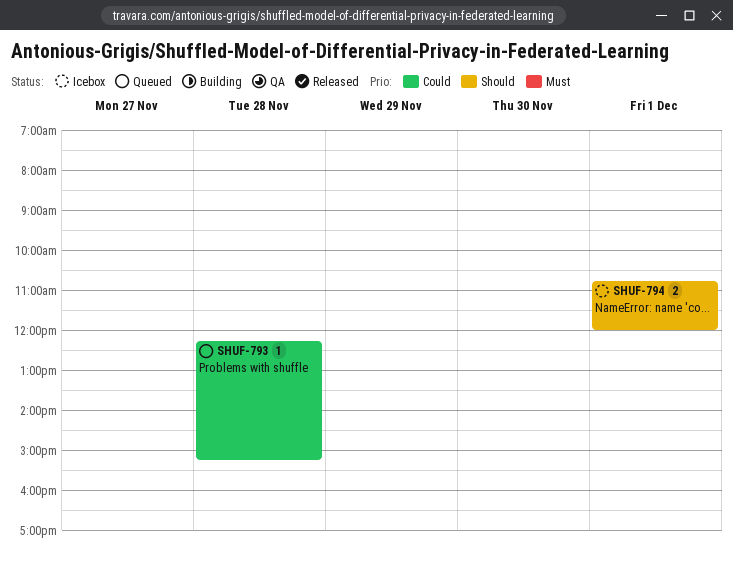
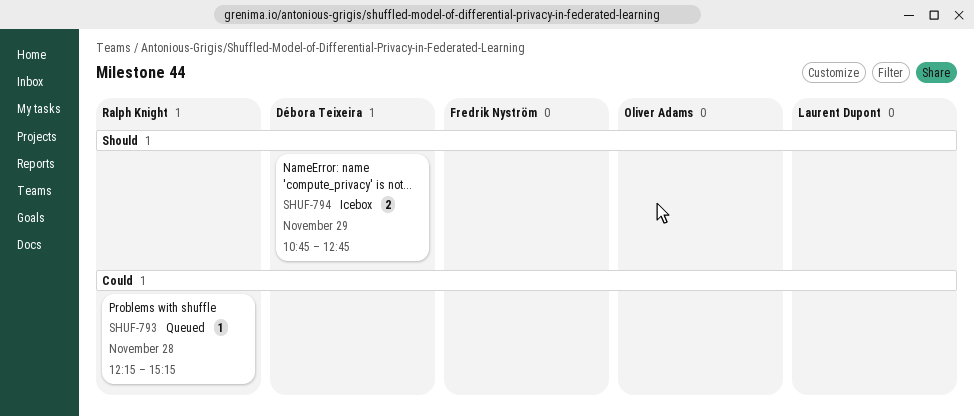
SHUF-794, day: Dec 1 -> Nov 29
SHUF-794, ends: 12:00 -> 12:45

